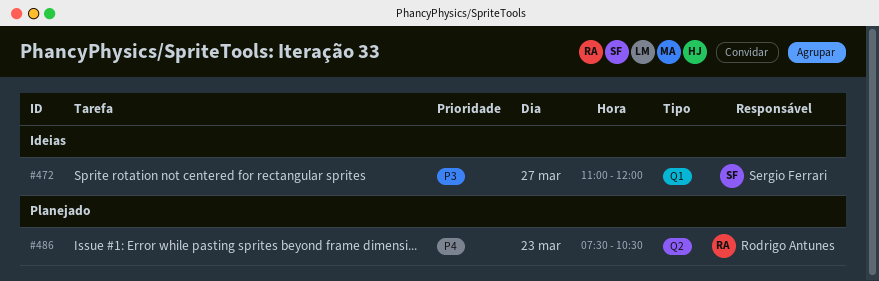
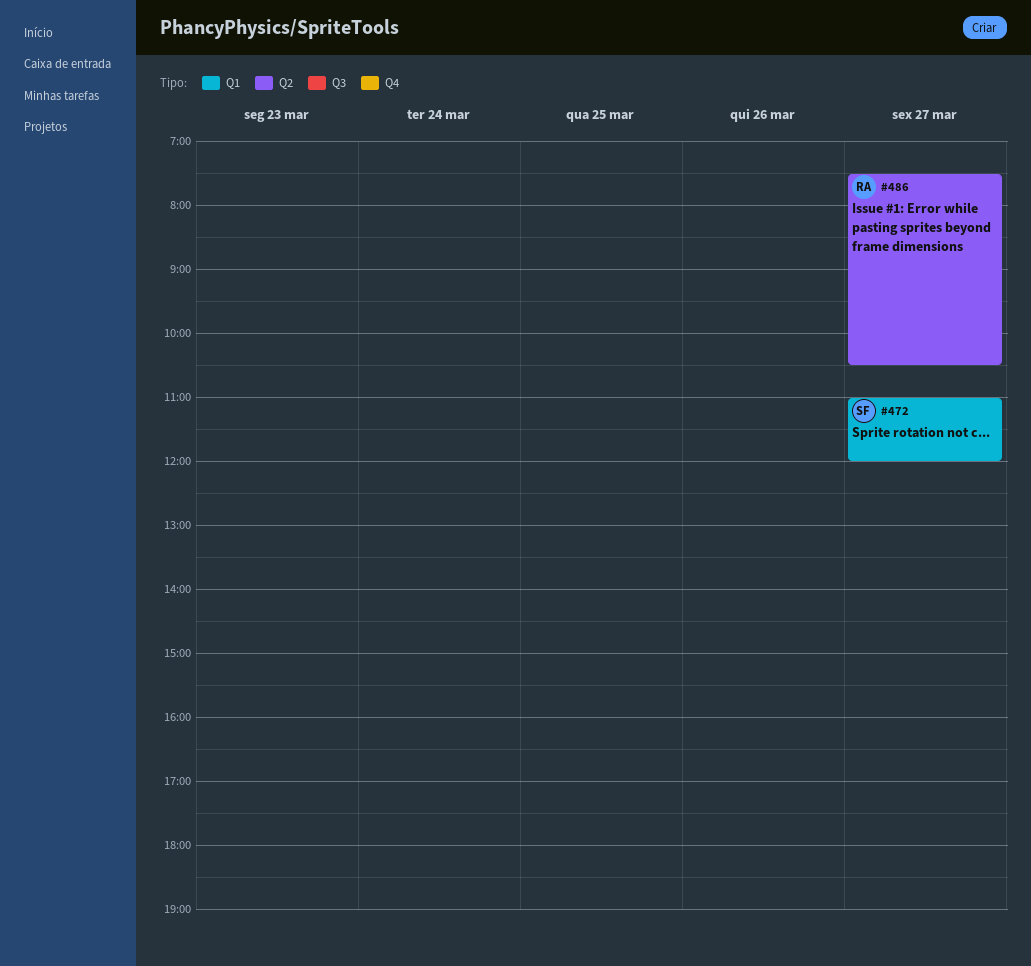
#486, day: Mar 23 -> Mar 27

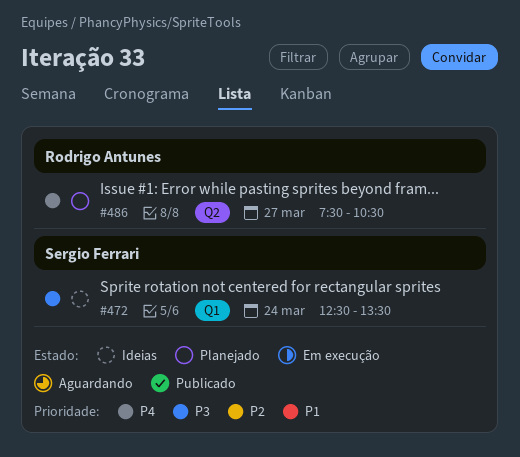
#472, day: Mar 27 -> Mar 24
#472, begins: 11:00 -> 12:30
#472, ends: 12:00 -> 13:30

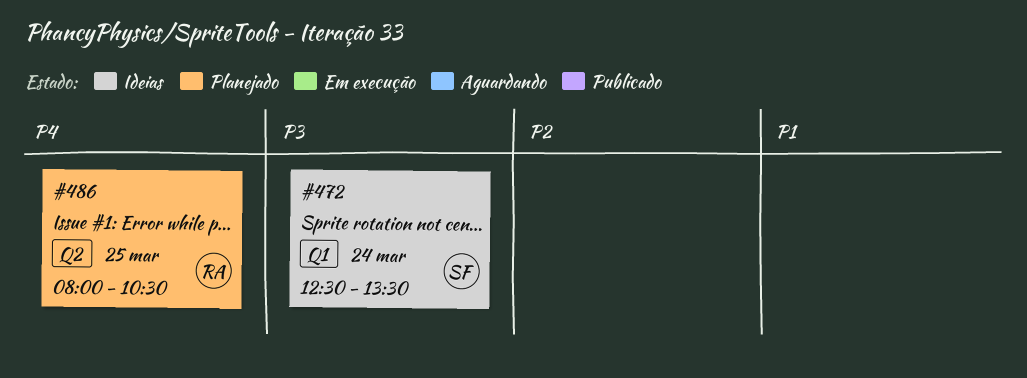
#486, day: Mar 27 -> Mar 25
#486, begins: 07:30 -> 08:00

